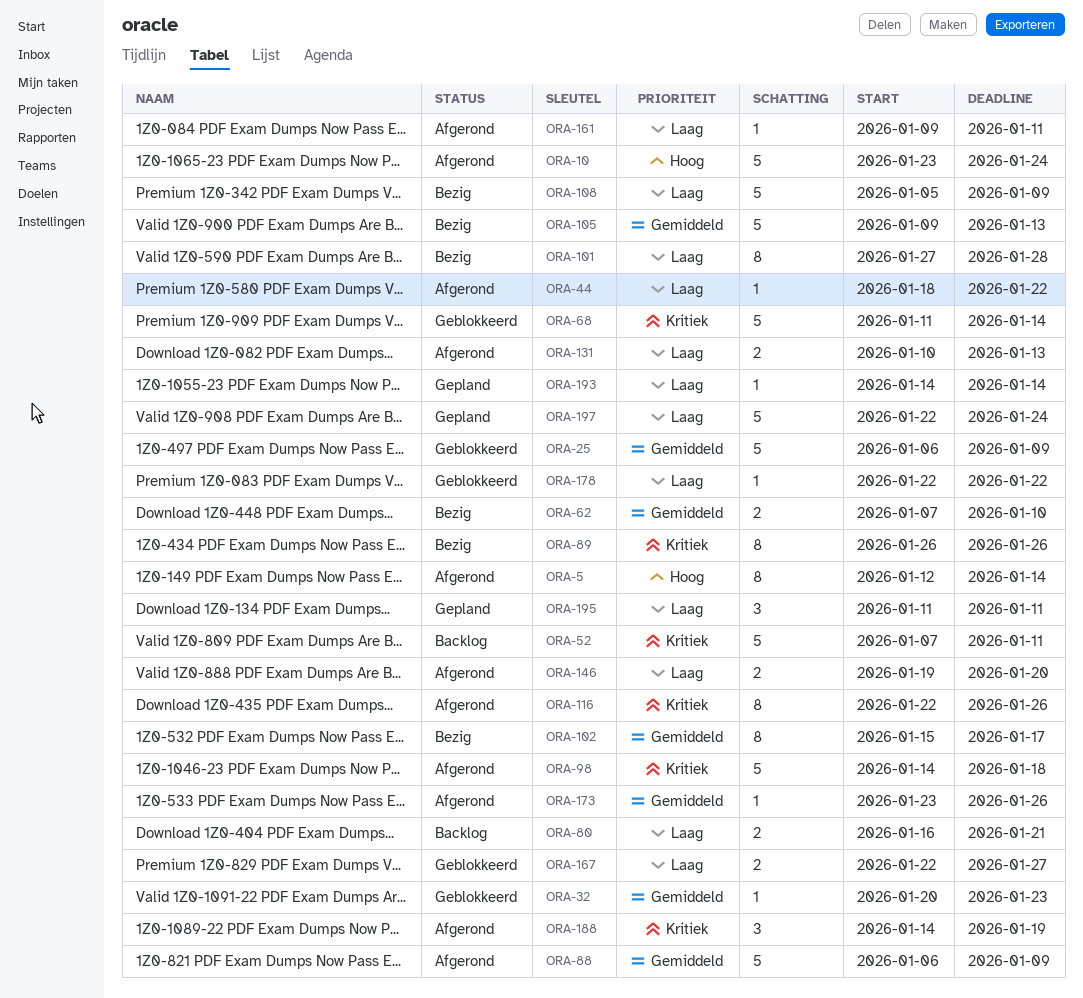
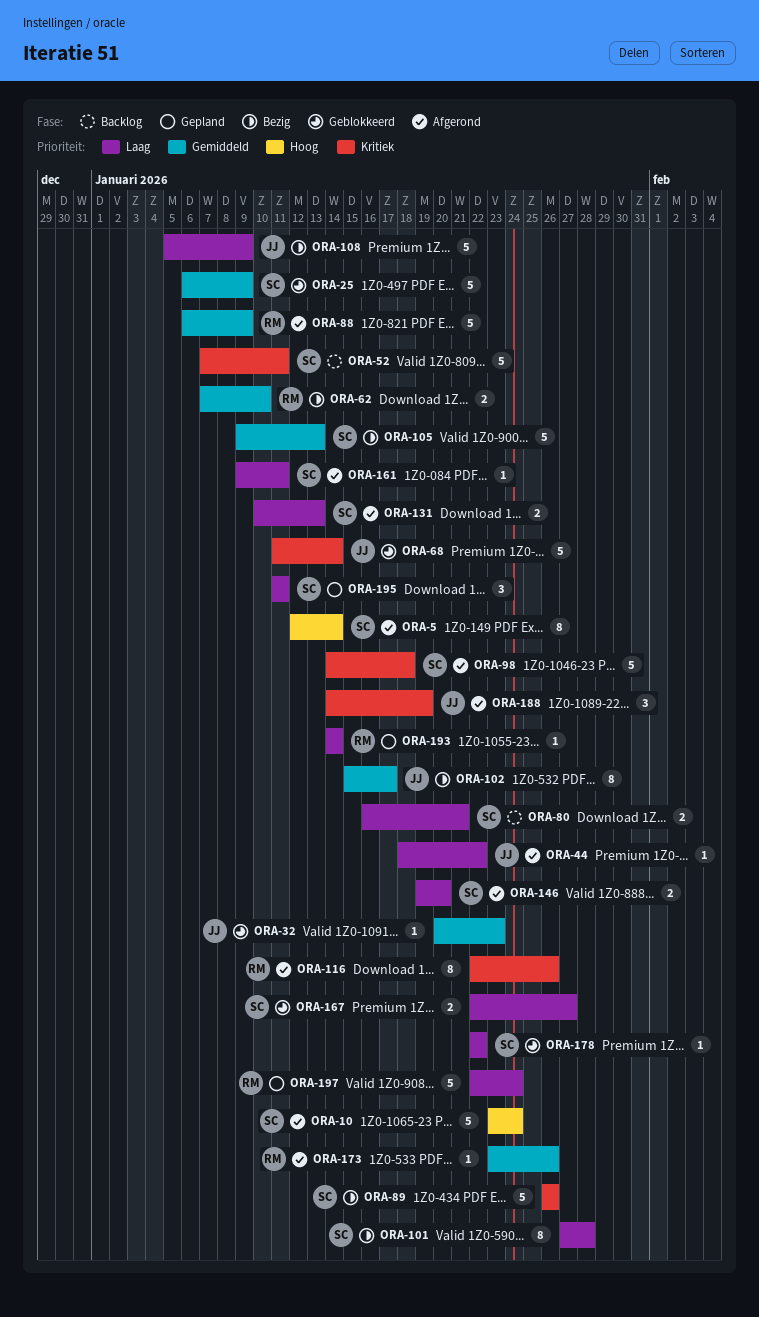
ORA-89, estimate: 8 -> 5

